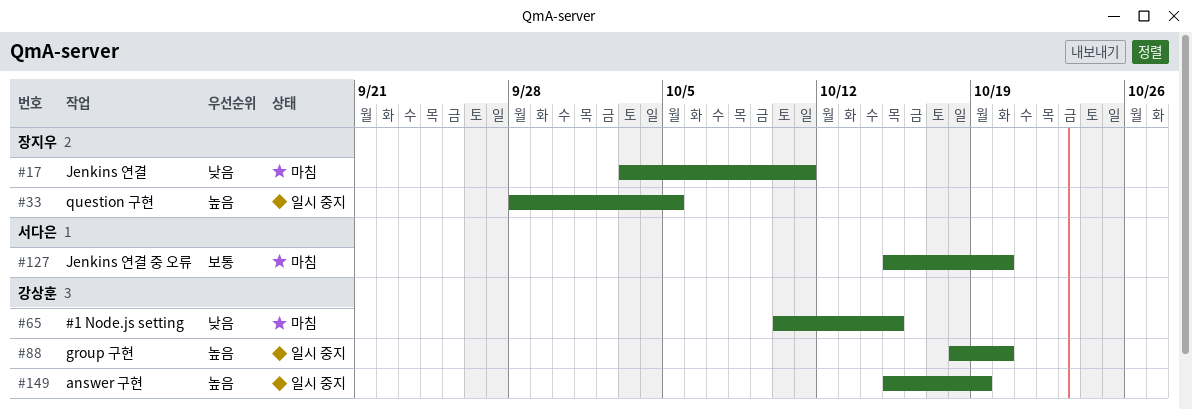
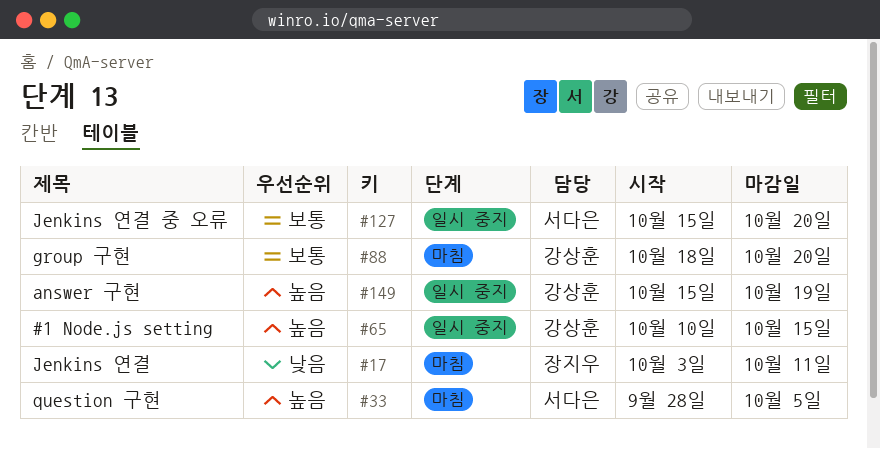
#33, status: 일시 중지 -> 마침
#33, owner: 장지우 -> 서다은
#65, status: 마침 -> 일시 중지
#65, priority: 낮음 -> 높음
#88, status: 일시 중지 -> 마침
#88, priority: 높음 -> 보통
#127, status: 마침 -> 일시 중지

